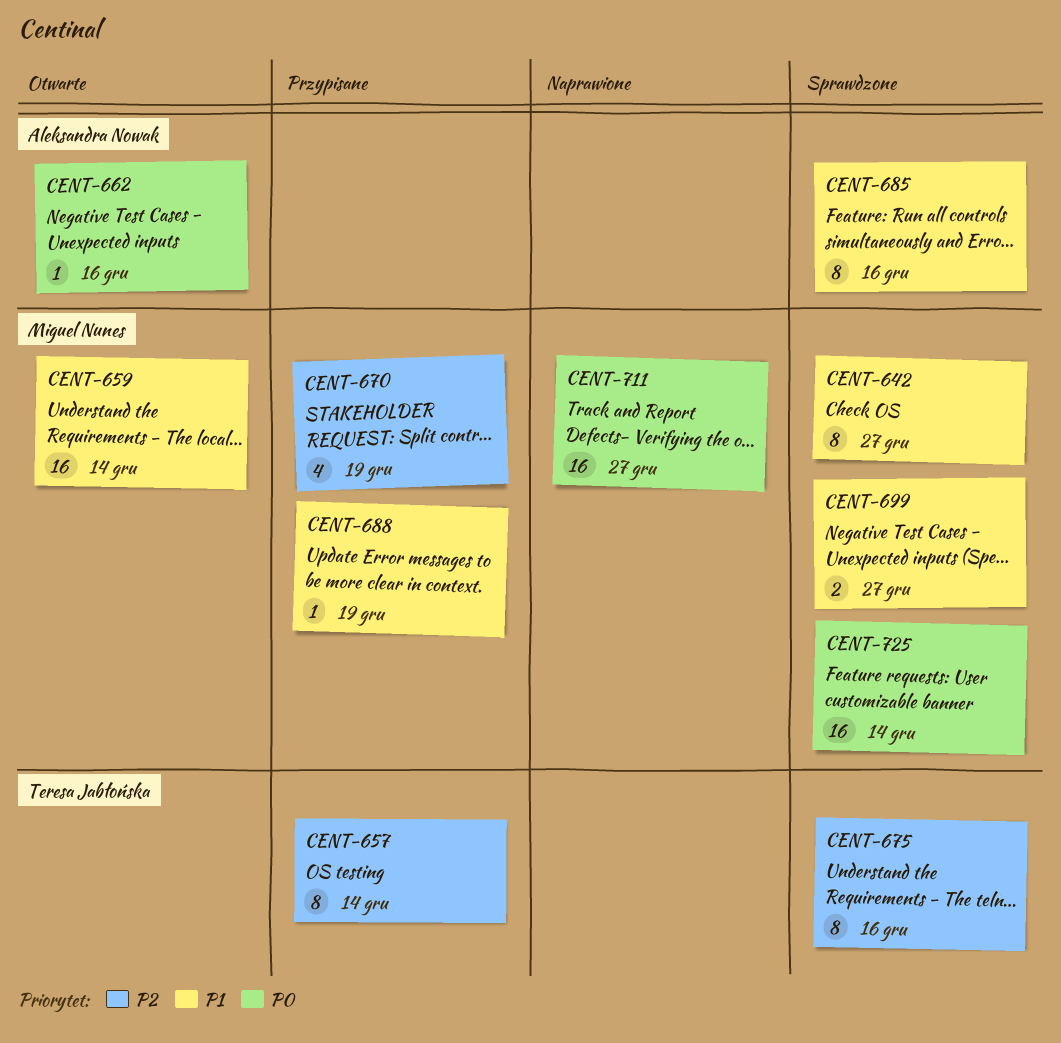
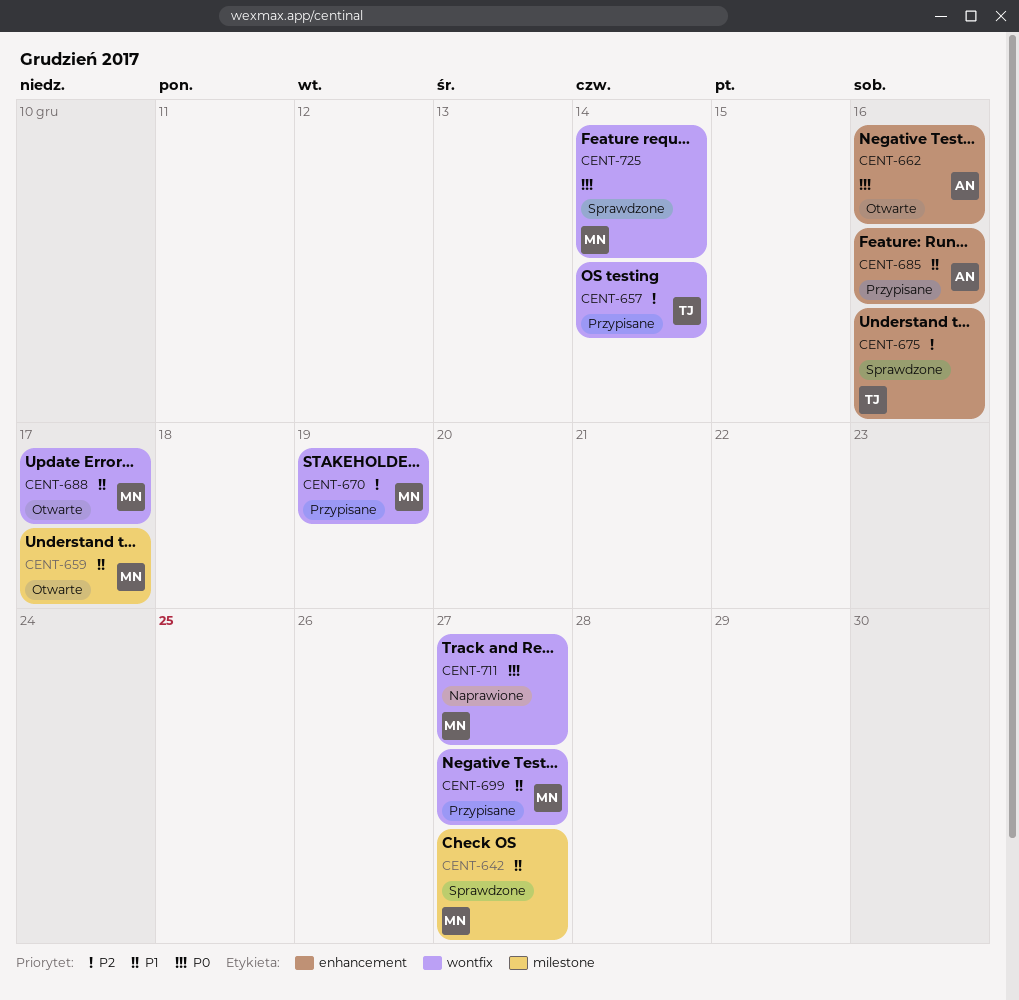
CENT-659, due: Dec 14 -> Dec 17
CENT-685, status: Sprawdzone -> Przypisane
CENT-688, status: Przypisane -> Otwarte
CENT-688, due: Dec 19 -> Dec 17
CENT-699, status: Sprawdzone -> Przypisane

